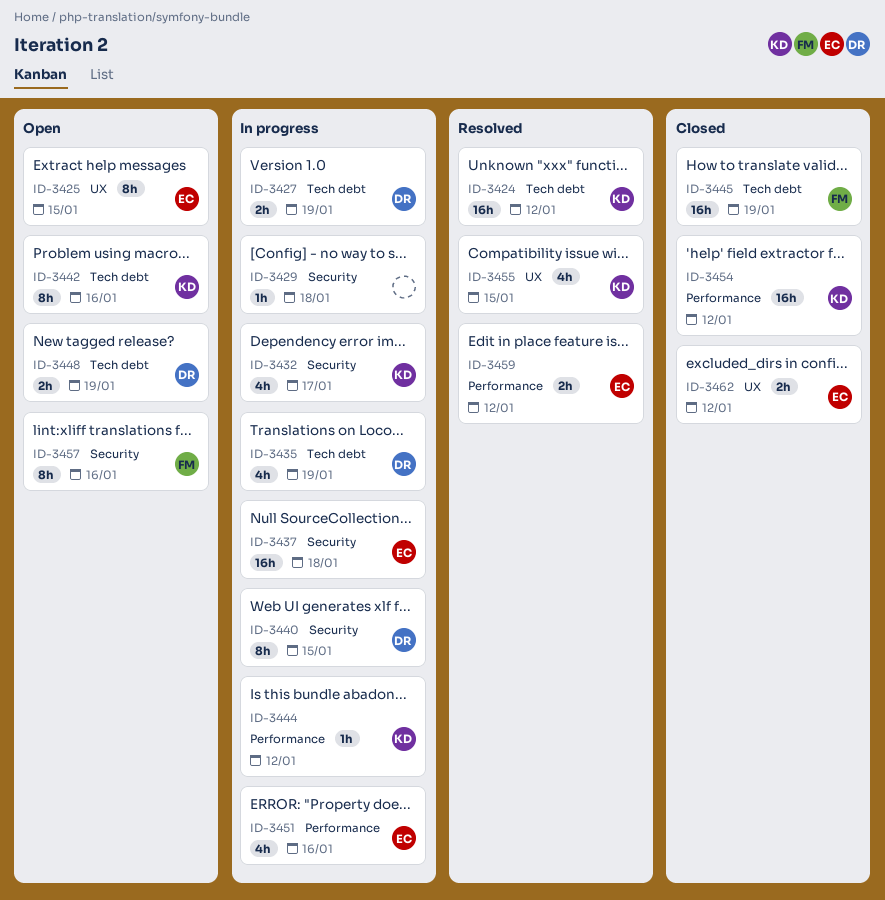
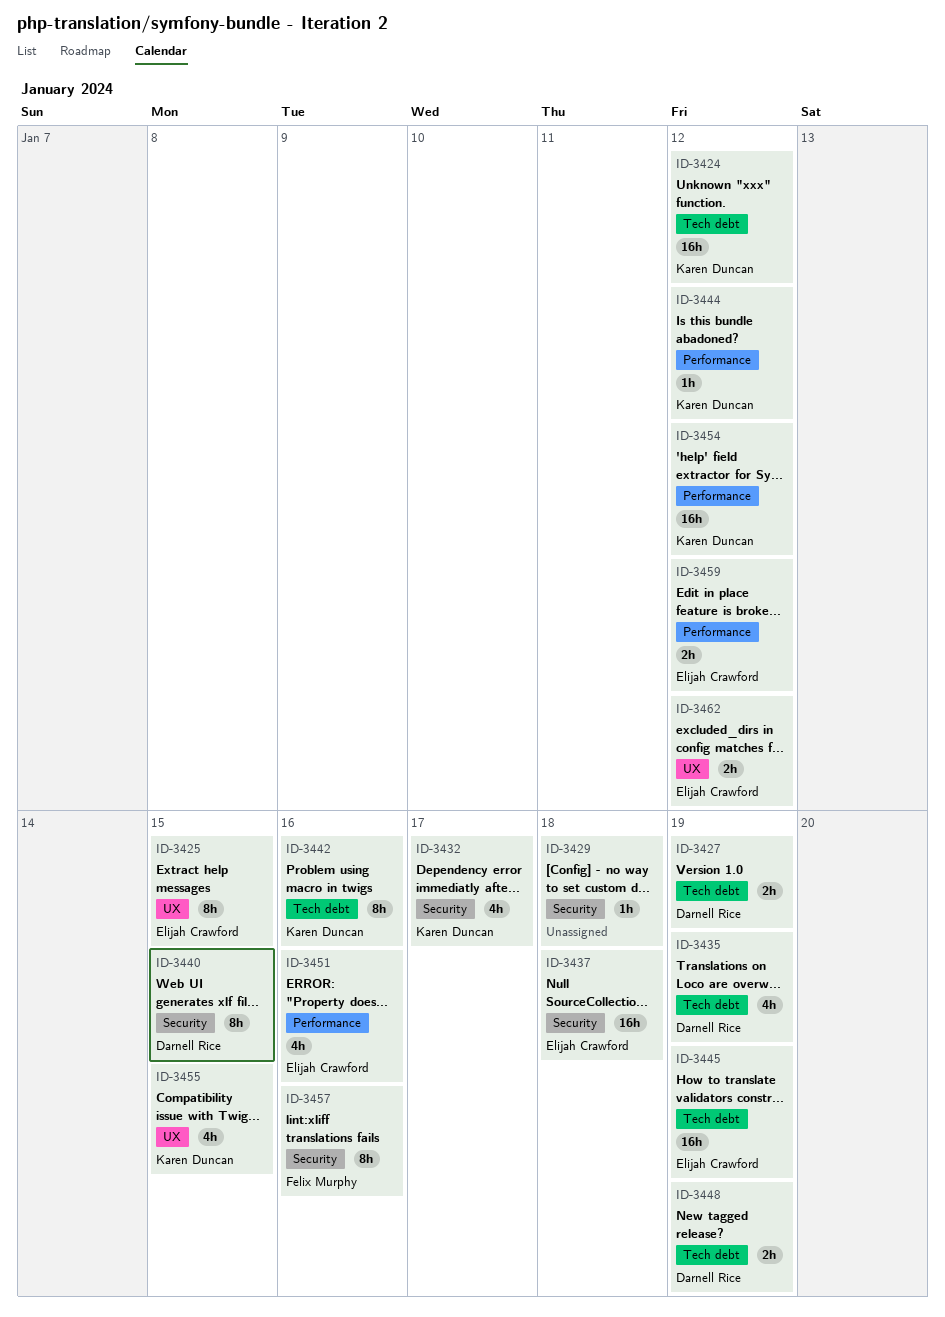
ID-3445, owner: Felix Murphy -> Elijah Crawford

